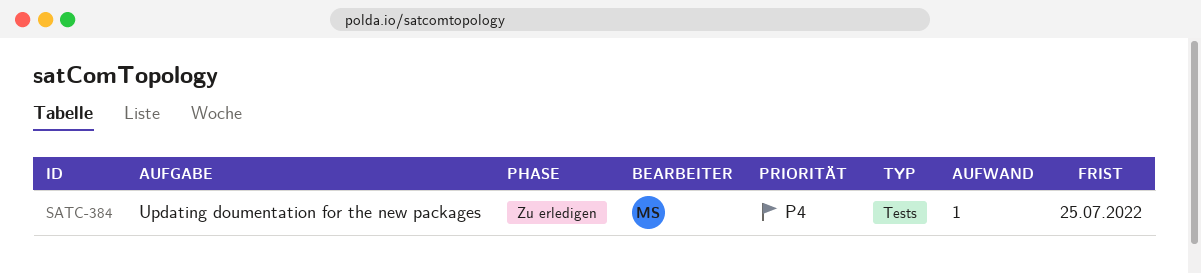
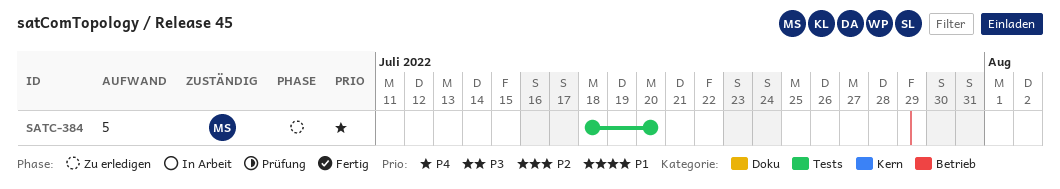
SATC-384, estimate: 1 -> 5
SATC-384, due: Jul 25 -> Jul 20

